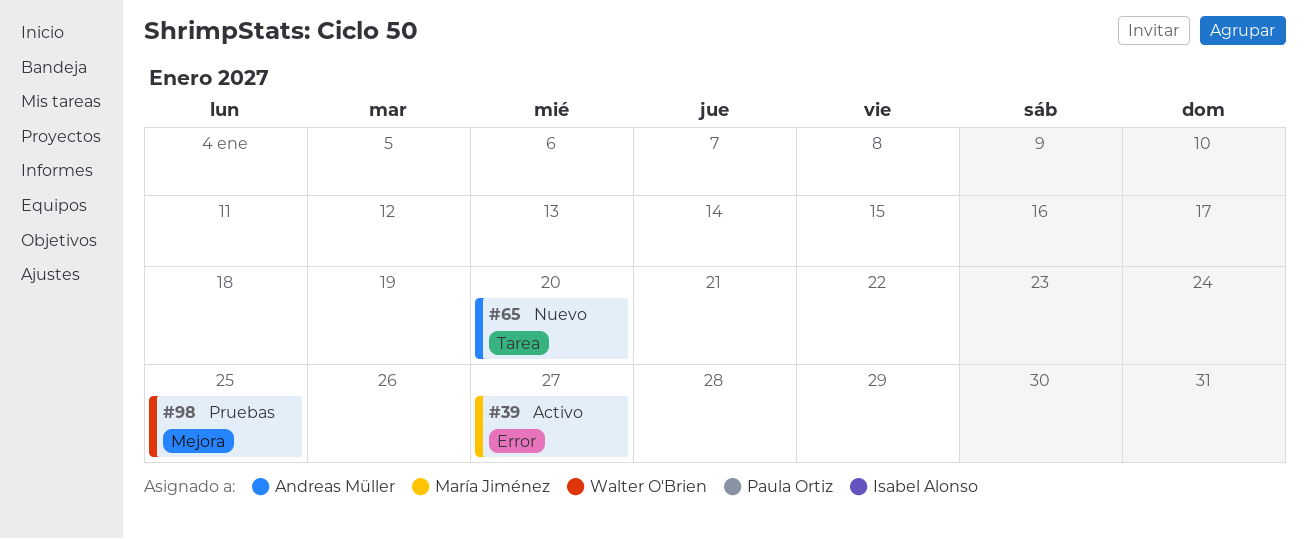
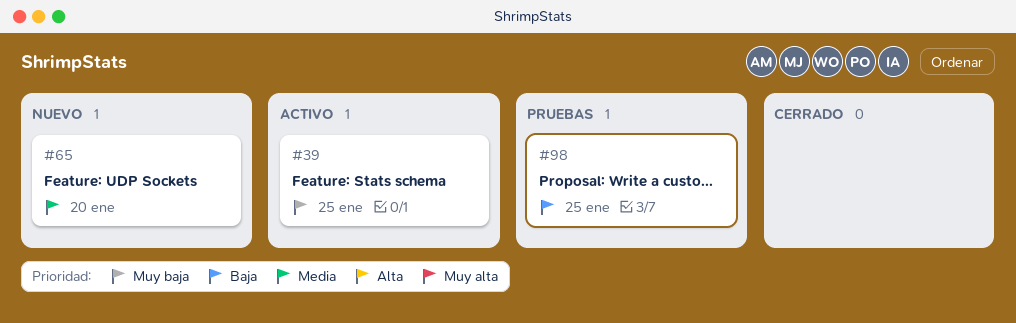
#39, due: Jan 27 -> Jan 25

